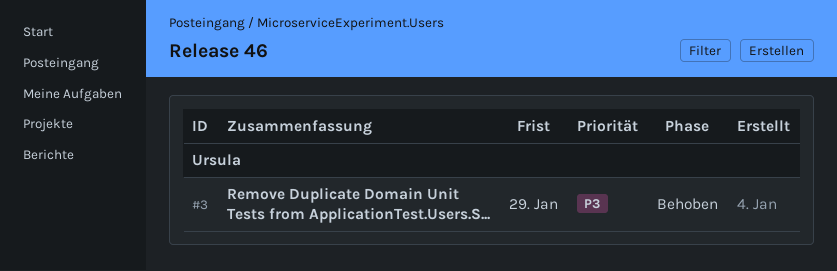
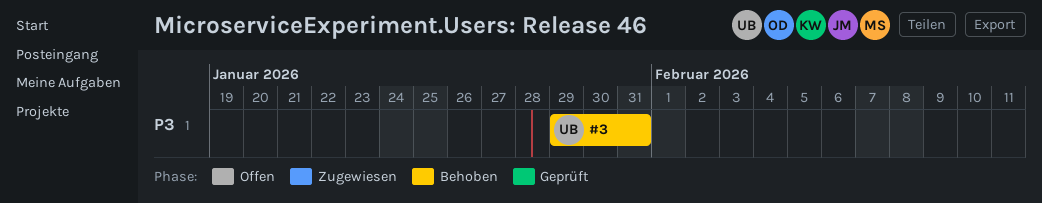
#3, due: Jan 29 -> Jan 31

